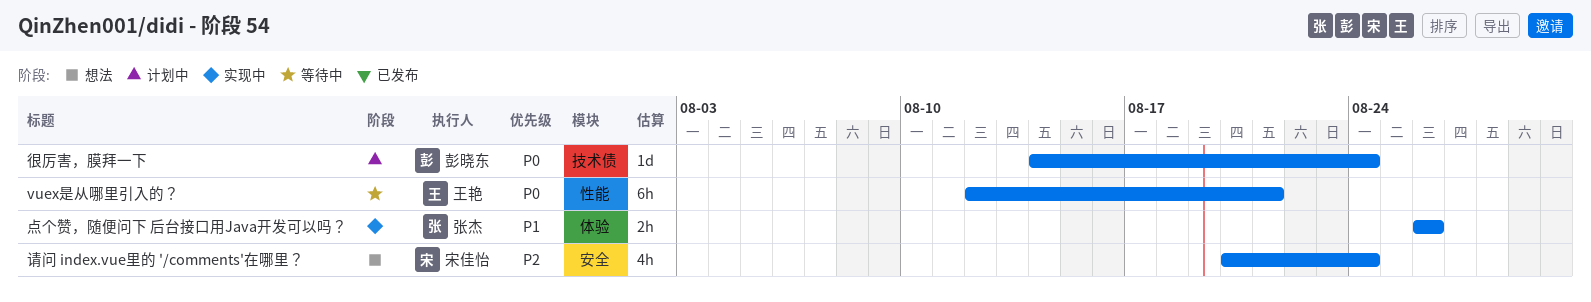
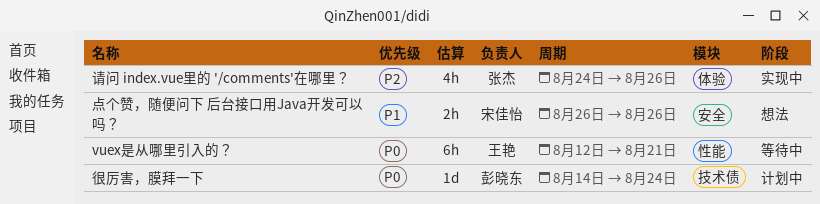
点个赞，随便问下 后台接口用Java开发可以吗？, status: 实现中 -> 想法
点个赞，随便问下 后台接口用Java开发可以吗？, owner: 张杰 -> 宋佳怡
点个赞，随便问下 后台接口用Java开发可以吗？, label: 体验 -> 安全
请问 index.vue里的 '/comments'在哪里？, status: 想法 -> 实现中
请问 index.vue里的 '/comments'在哪里？, owner: 宋佳怡 -> 张杰
请问 index.vue里的 '/comments'在哪里？, label: 安全 -> 体验
请问 index.vue里的 '/comments'在哪里？, start: Aug 20 -> Aug 24
请问 index.vue里的 '/comments'在哪里？, due: Aug 24 -> Aug 26

